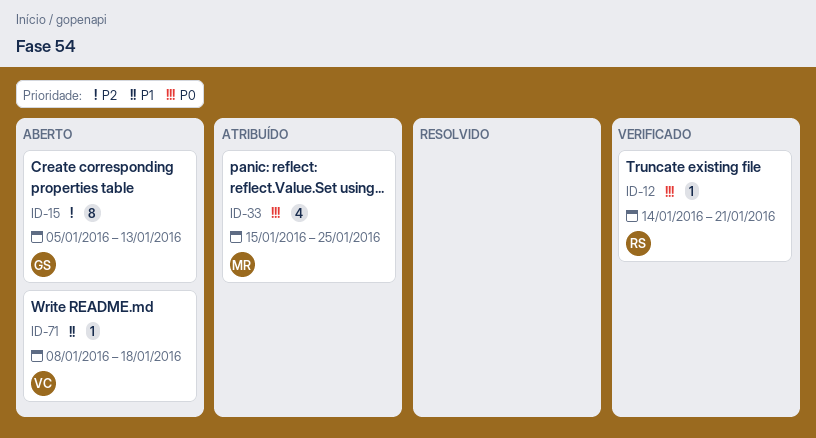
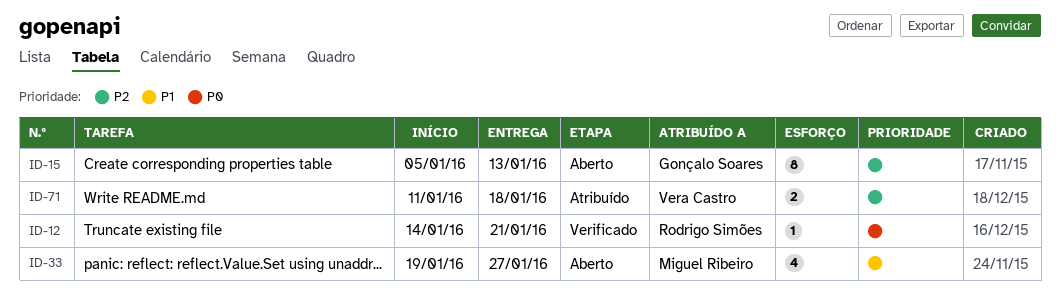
ID-33, status: Atribuído -> Aberto
ID-33, priority: P0 -> P1
ID-33, start: Jan 15 -> Jan 19
ID-33, due: Jan 25 -> Jan 27
ID-71, status: Aberto -> Atribuído
ID-71, priority: P1 -> P2
ID-71, estimate: 1 -> 2
ID-71, start: Jan 8 -> Jan 11

